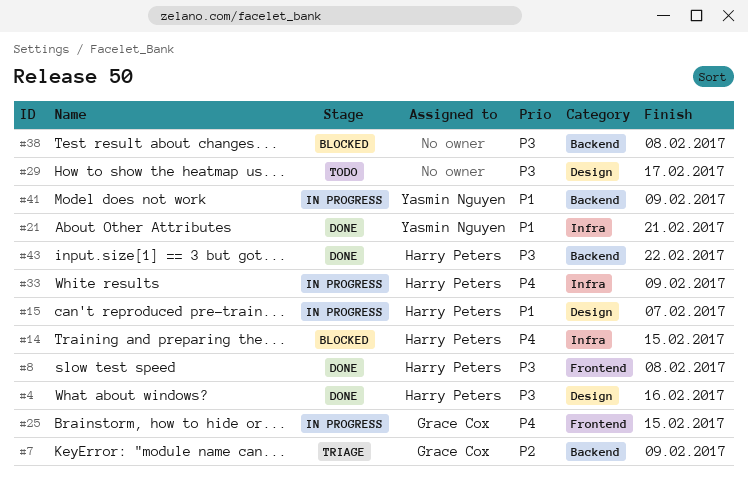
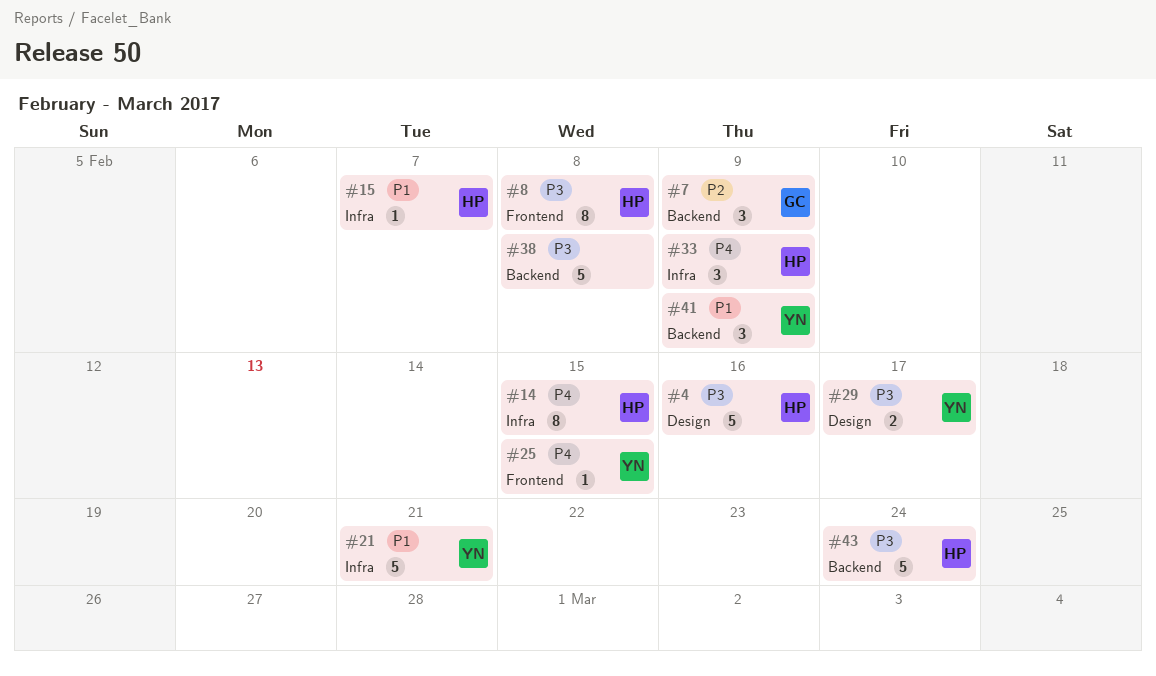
#15, label: Design -> Infra
#25, owner: Grace Cox -> Yasmin Nguyen
#29, owner: none -> Yasmin Nguyen
#43, due: Feb 22 -> Feb 24

